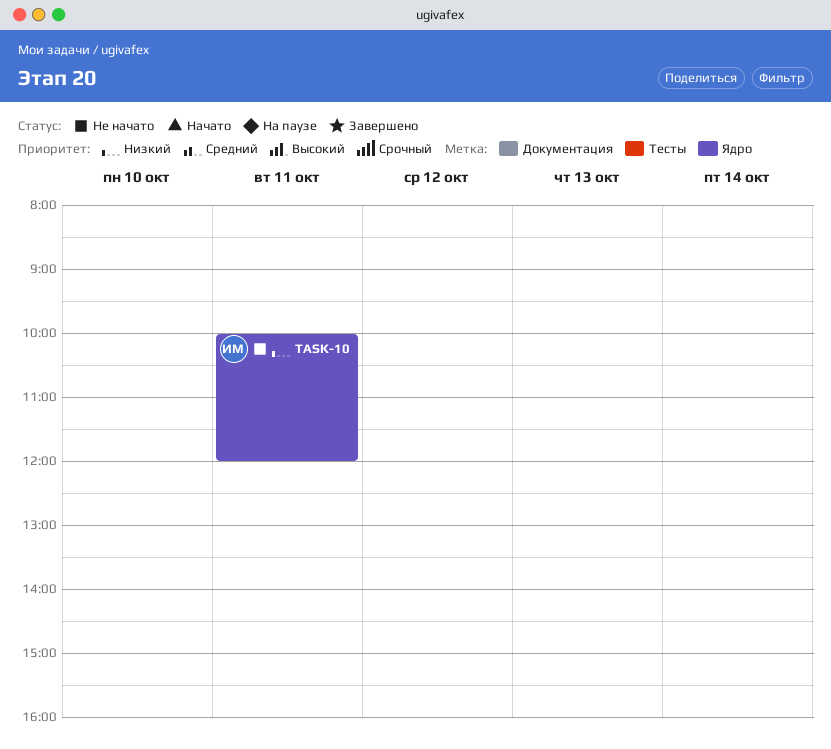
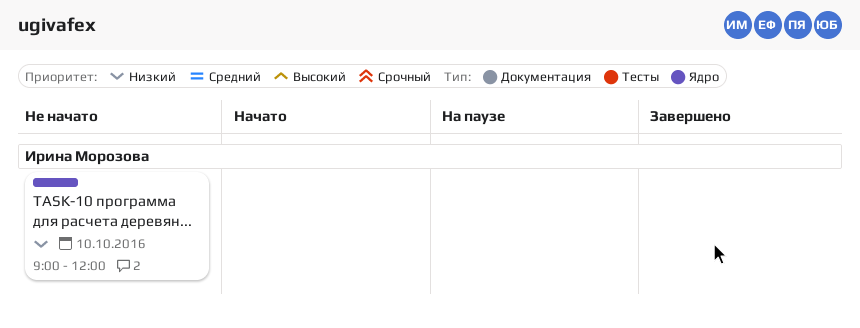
TASK-10, day: Oct 11 -> Oct 10
TASK-10, begins: 10:00 -> 09:00

